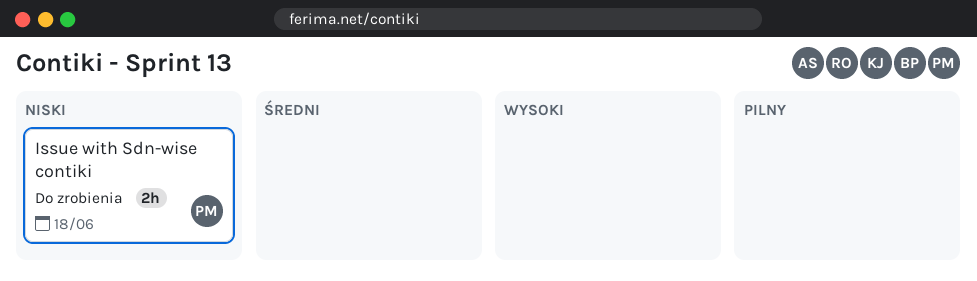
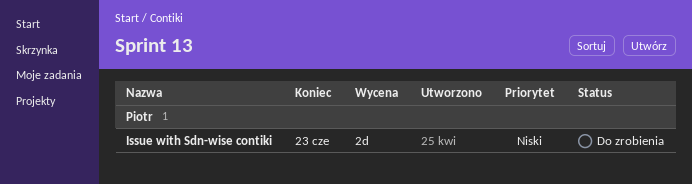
Issue with Sdn-wise contiki, estimate: 2h -> 2d
Issue with Sdn-wise contiki, due: Jun 18 -> Jun 23

